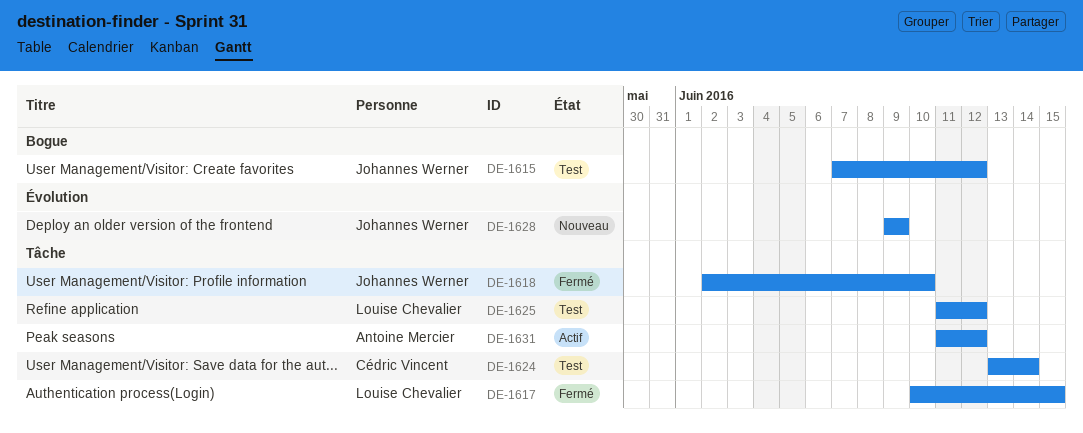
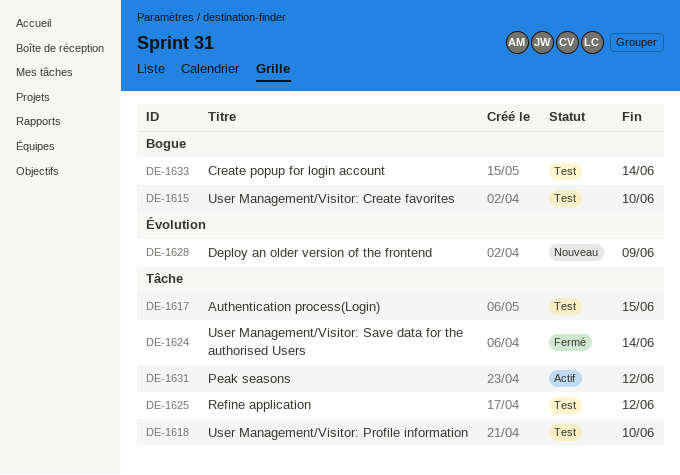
DE-1615, due: Jun 12 -> Jun 10
DE-1617, status: Fermé -> Test
DE-1618, status: Fermé -> Test
DE-1624, status: Test -> Fermé
DE-1633: none -> present

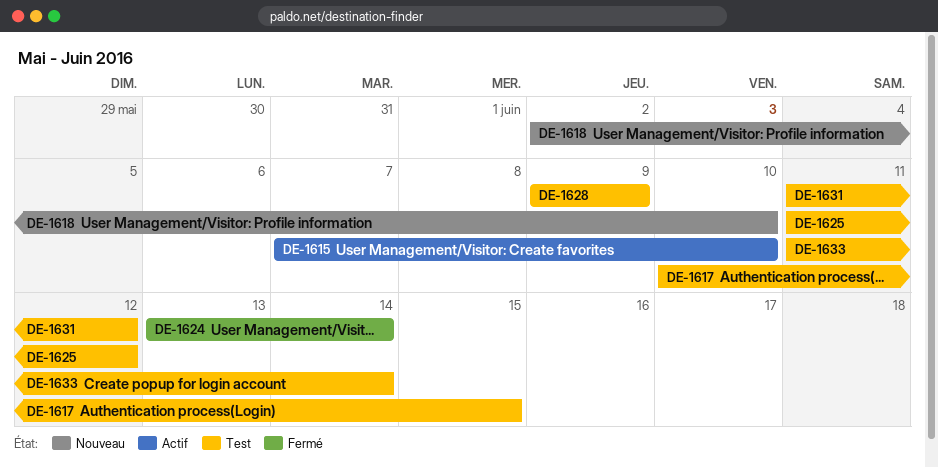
DE-1615, status: Test -> Actif
DE-1618, status: Test -> Nouveau
DE-1628, status: Nouveau -> Test
DE-1631, status: Actif -> Test

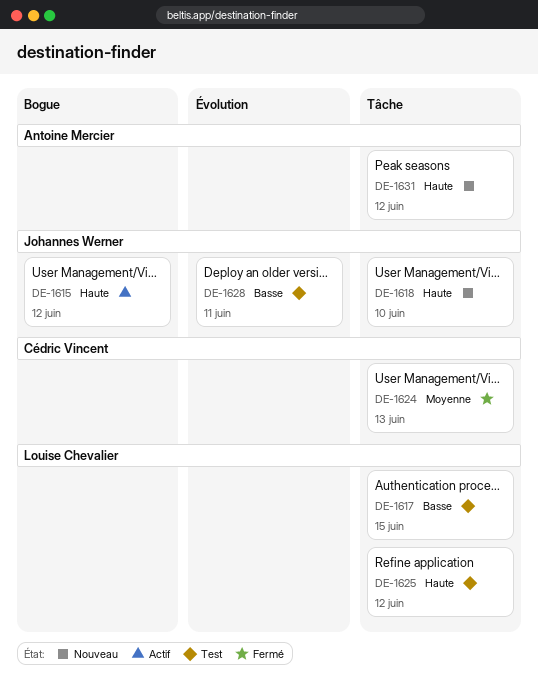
DE-1615, due: Jun 10 -> Jun 12
DE-1624, due: Jun 14 -> Jun 13
DE-1628, due: Jun 9 -> Jun 11
DE-1631, status: Test -> Nouveau
DE-1633: present -> none

